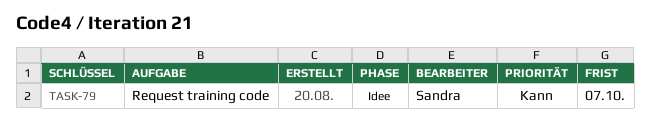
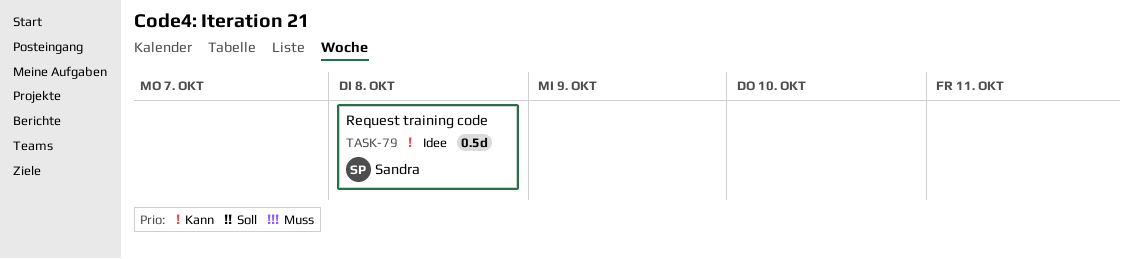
TASK-79, due: Oct 7 -> Oct 8

